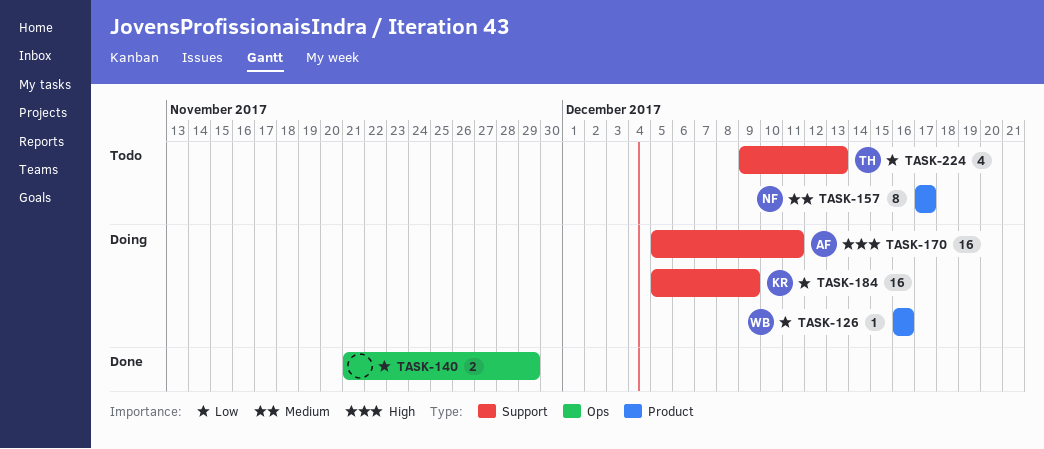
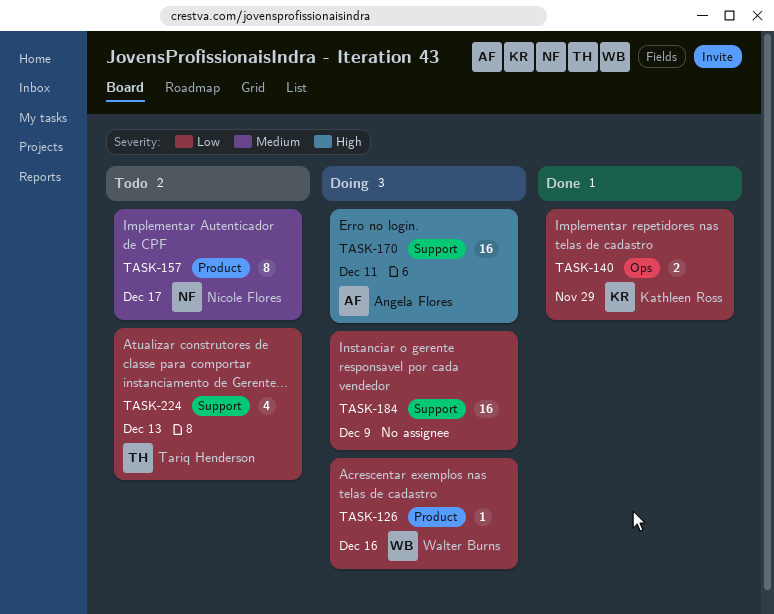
TASK-140, owner: none -> Kathleen Ross
TASK-184, owner: Kathleen Ross -> none

